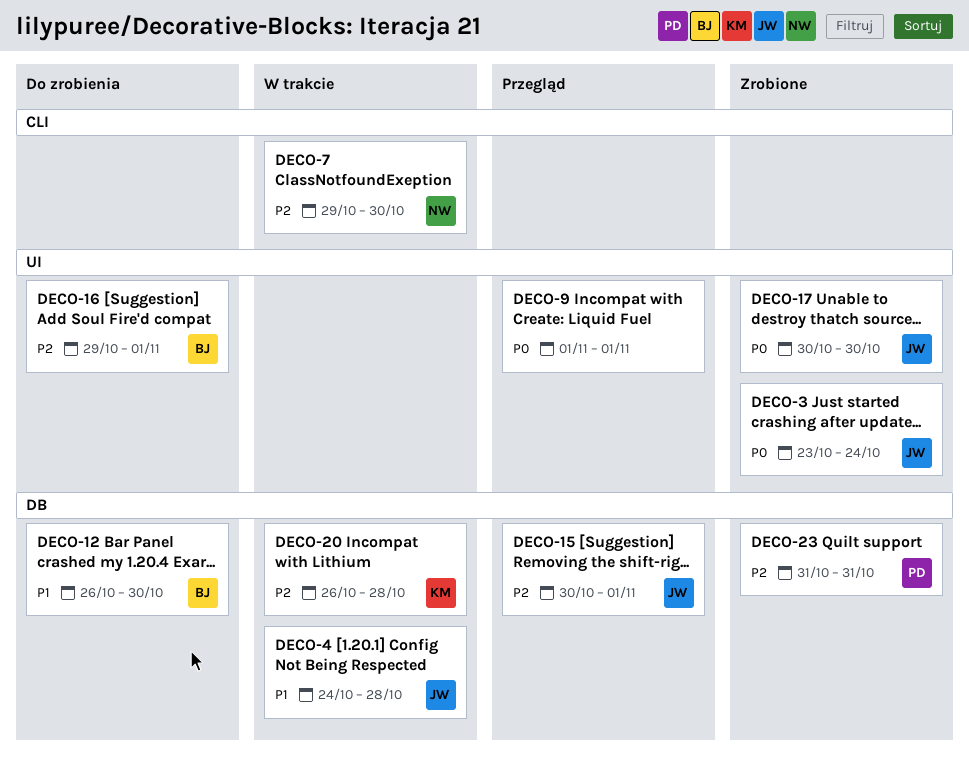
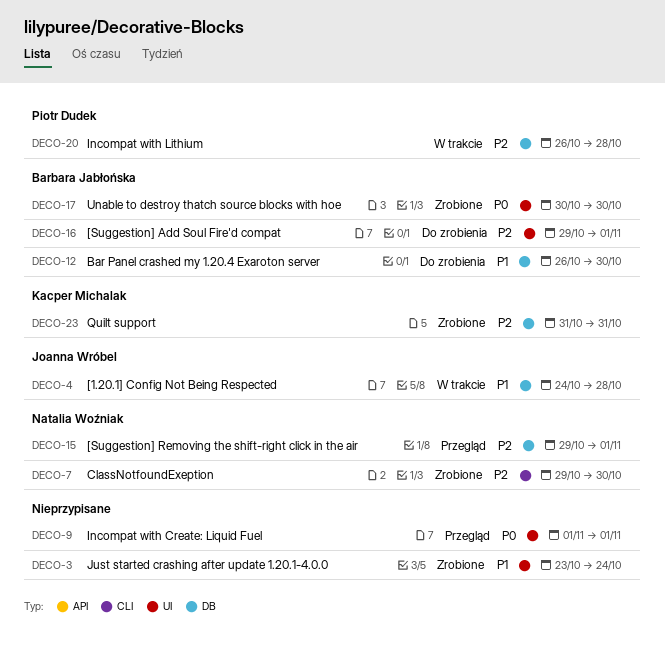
DECO-3, owner: Joanna Wróbel -> none
DECO-3, priority: P0 -> P1
DECO-7, status: W trakcie -> Zrobione
DECO-15, owner: Joanna Wróbel -> Natalia Woźniak
DECO-15, start: Oct 30 -> Oct 29
DECO-17, owner: Joanna Wróbel -> Barbara Jabłońska
DECO-20, owner: Kacper Michalak -> Piotr Dudek
DECO-23, owner: Piotr Dudek -> Kacper Michalak

